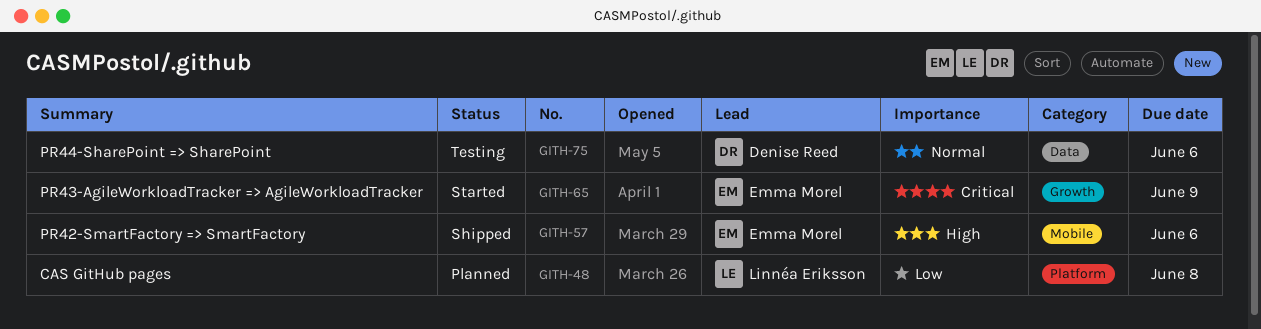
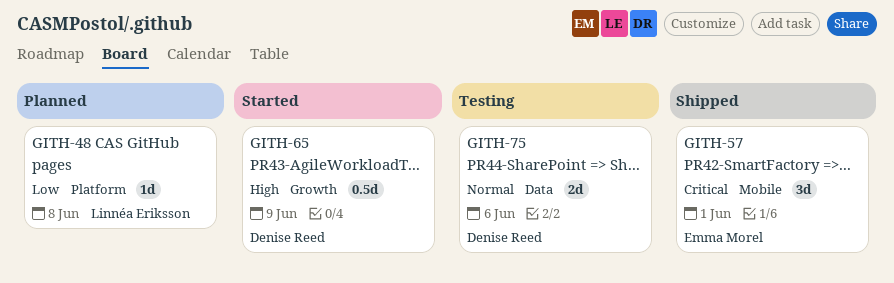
GITH-57, priority: High -> Critical
GITH-57, due: Jun 6 -> Jun 1
GITH-65, owner: Emma Morel -> Denise Reed
GITH-65, priority: Critical -> High

